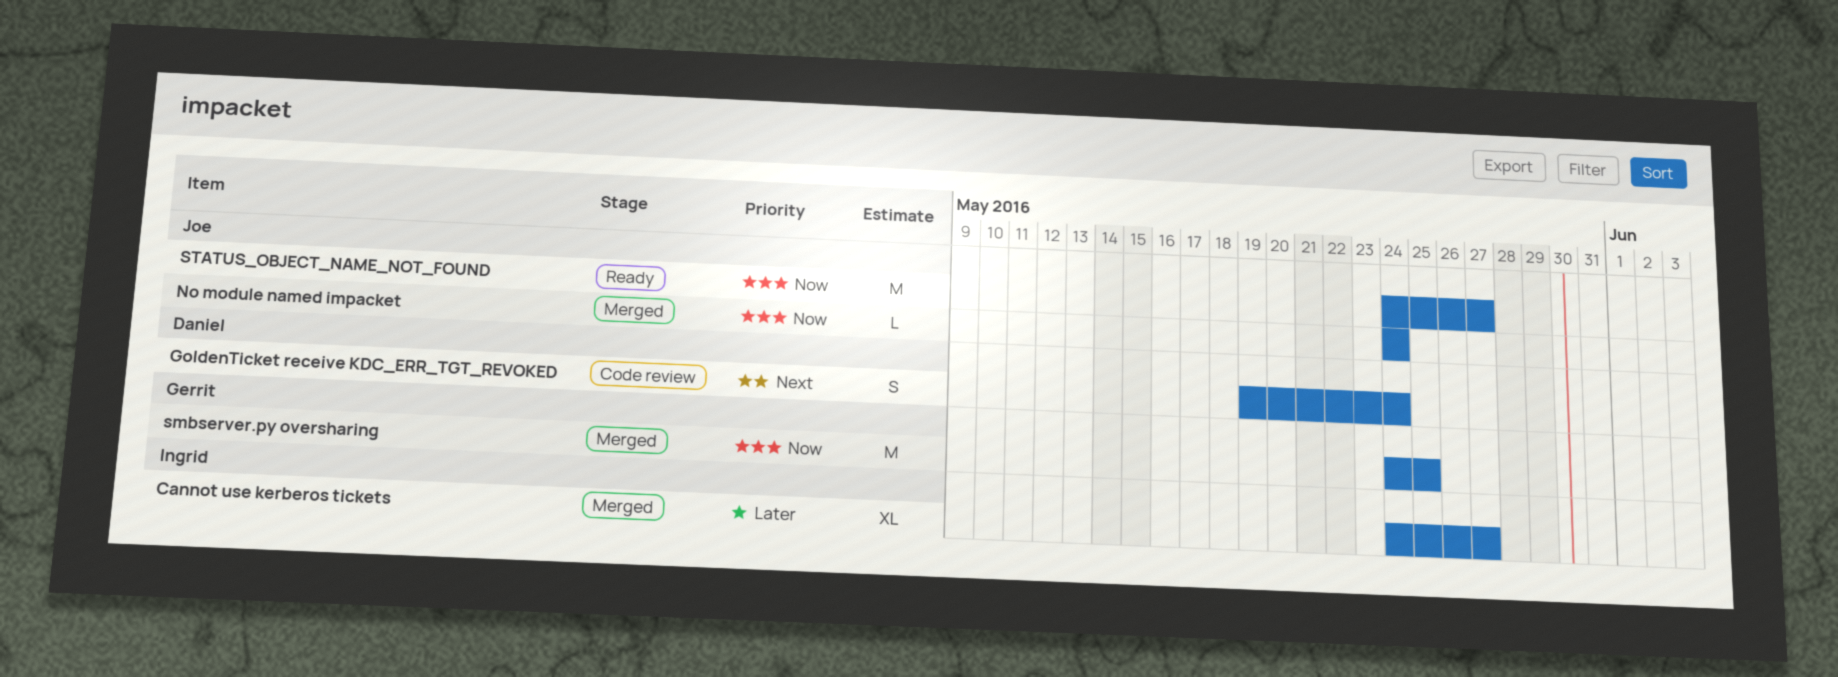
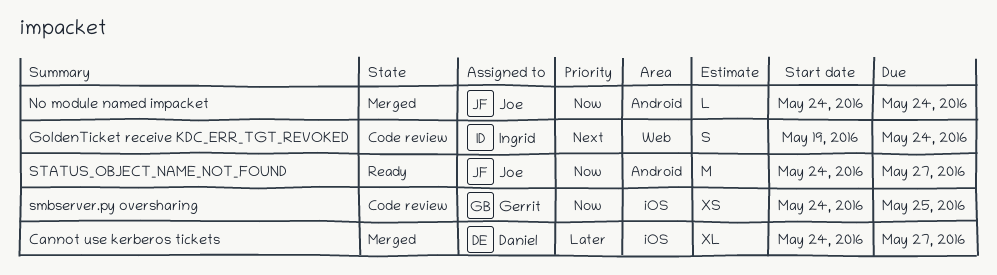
Cannot use kerberos tickets, owner: Ingrid -> Daniel
GoldenTicket receive KDC_ERR_TGT_REVOKED, owner: Daniel -> Ingrid
smbserver.py oversharing, status: Merged -> Code review
smbserver.py oversharing, estimate: M -> XS

